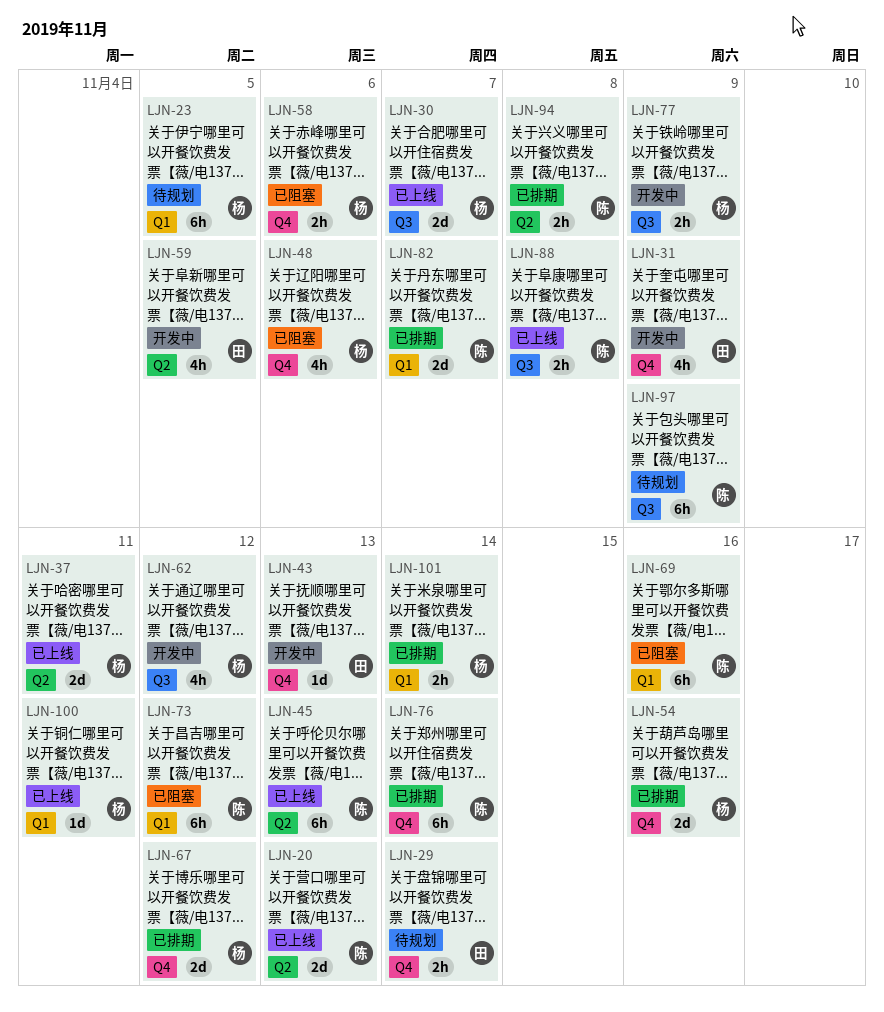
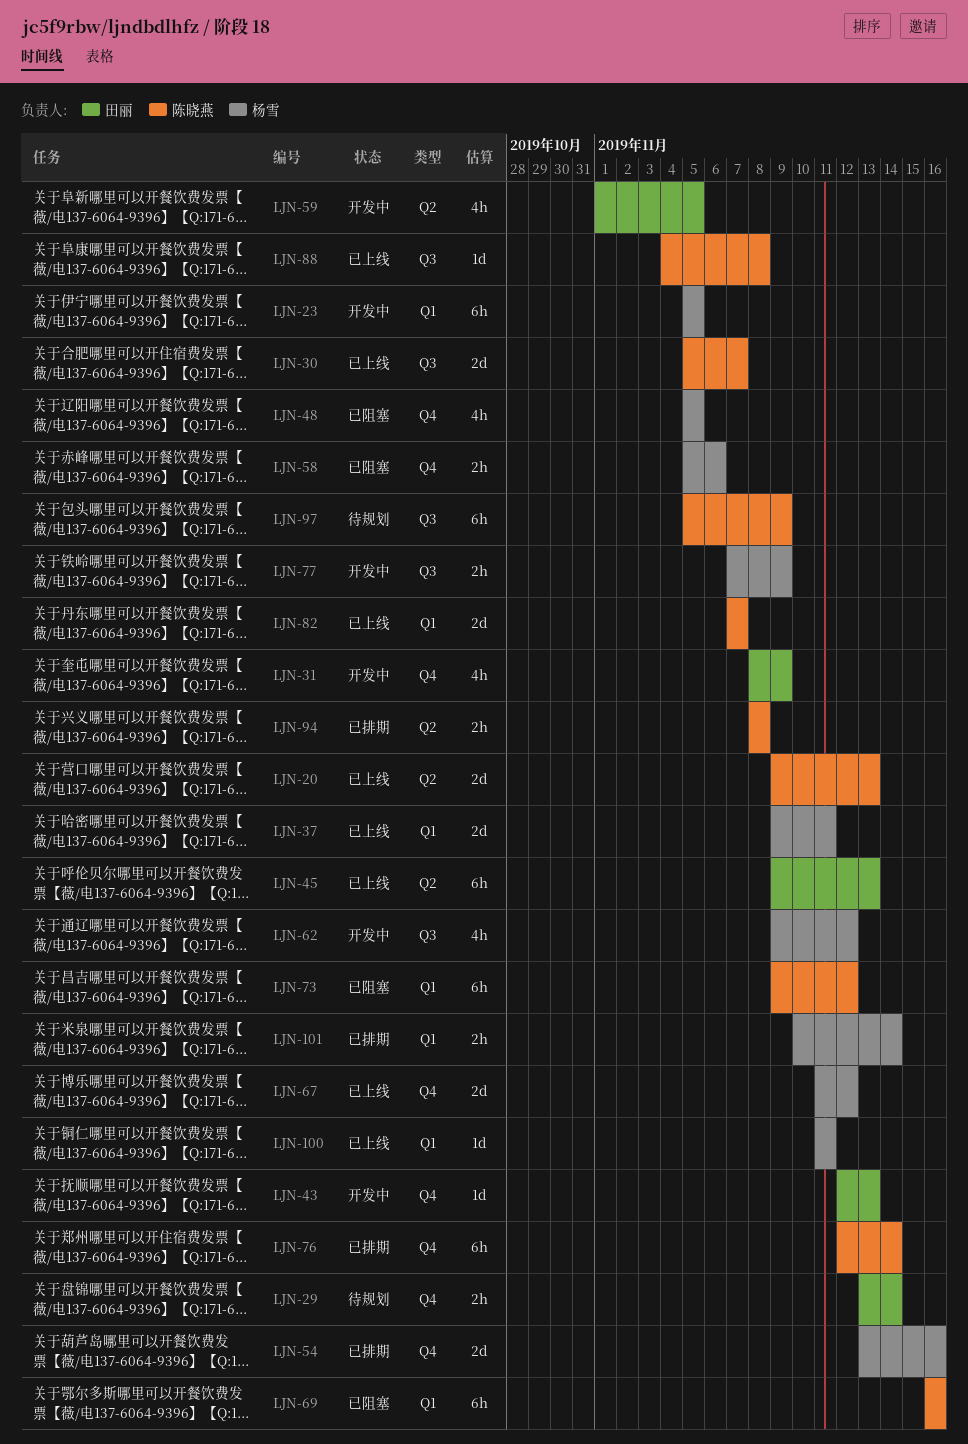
LJN-23, status: 待规划 -> 开发中
LJN-30, owner: 杨雪 -> 陈晓燕
LJN-37, label: Q2 -> Q1
LJN-45, owner: 陈晓燕 -> 田丽
LJN-48, due: Nov 6 -> Nov 5
LJN-67, status: 已排期 -> 已上线
LJN-82, status: 已排期 -> 已上线
LJN-88, estimate: 2h -> 1d

